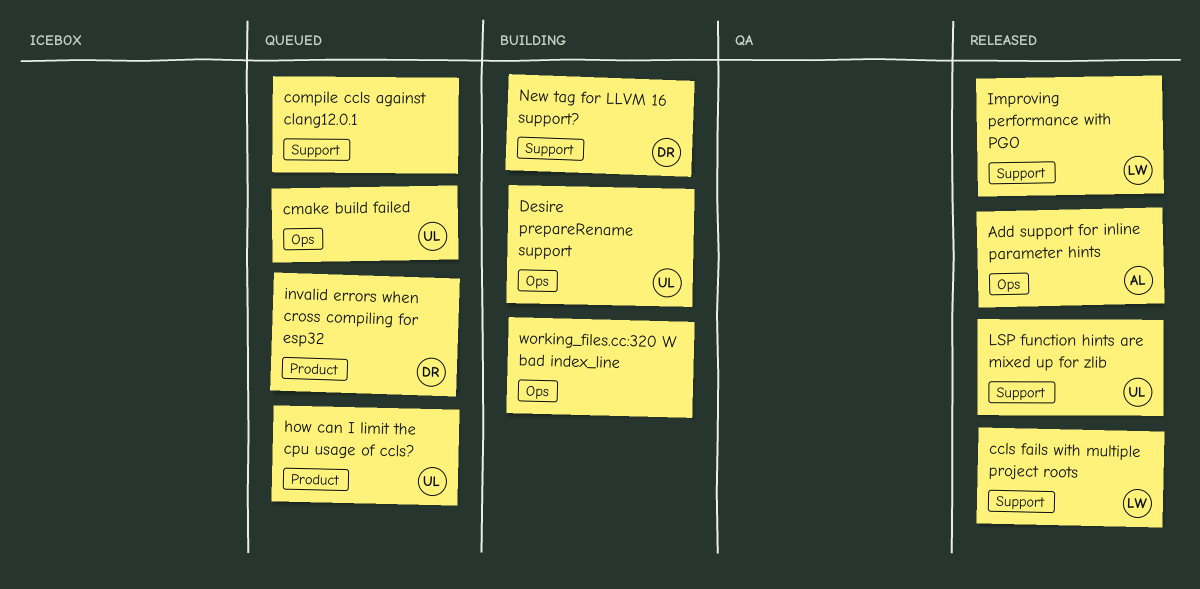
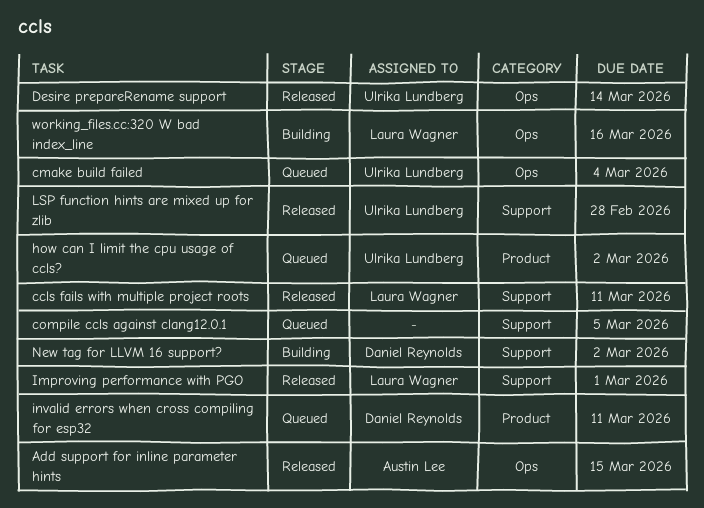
Desire prepareRename support, status: Building -> Released
working_files.cc:320 W bad index_line, owner: none -> Laura Wagner

